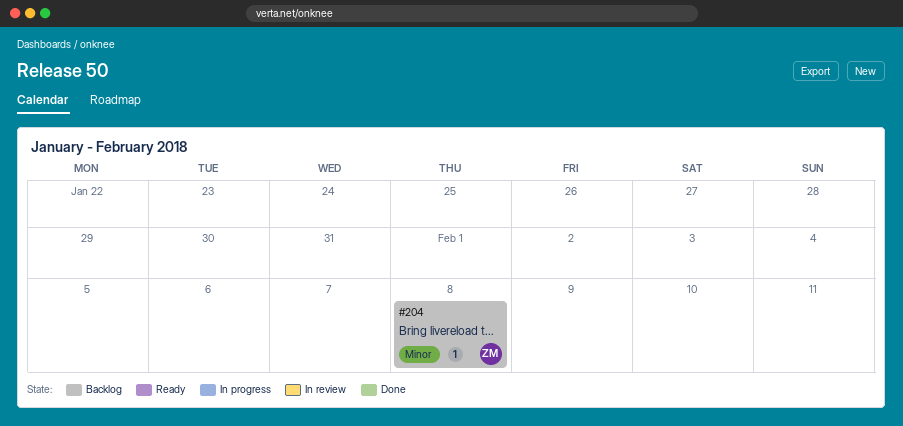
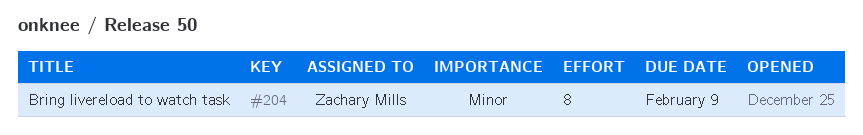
#204, estimate: 1 -> 8
#204, due: Feb 8 -> Feb 9

